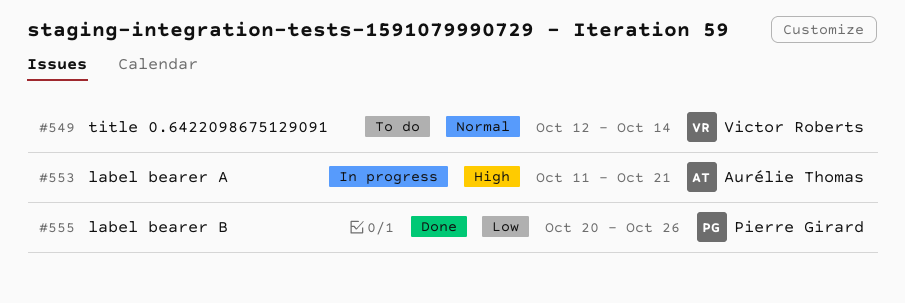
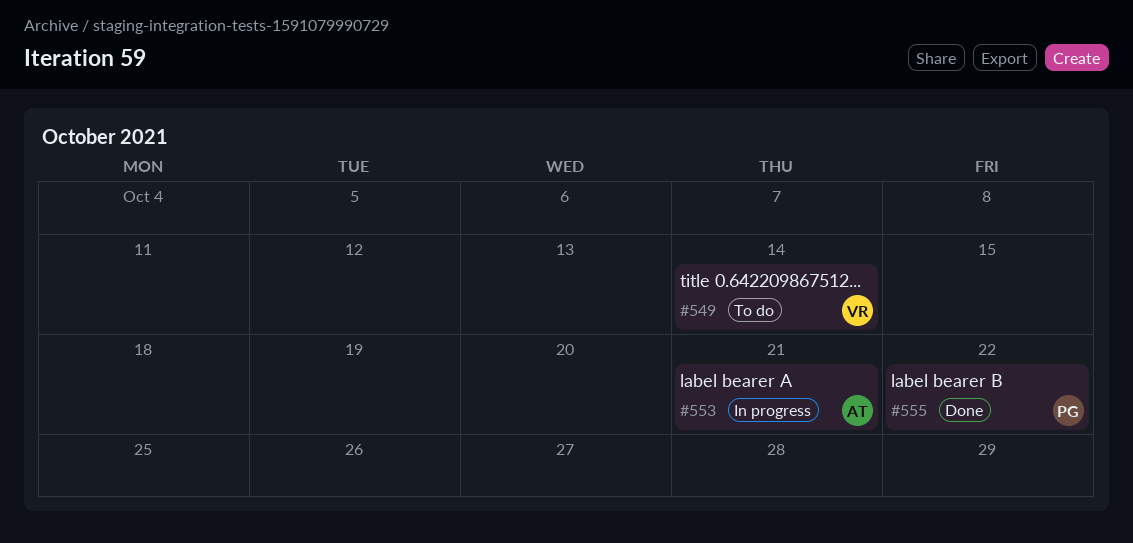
#555, due: Oct 26 -> Oct 22

